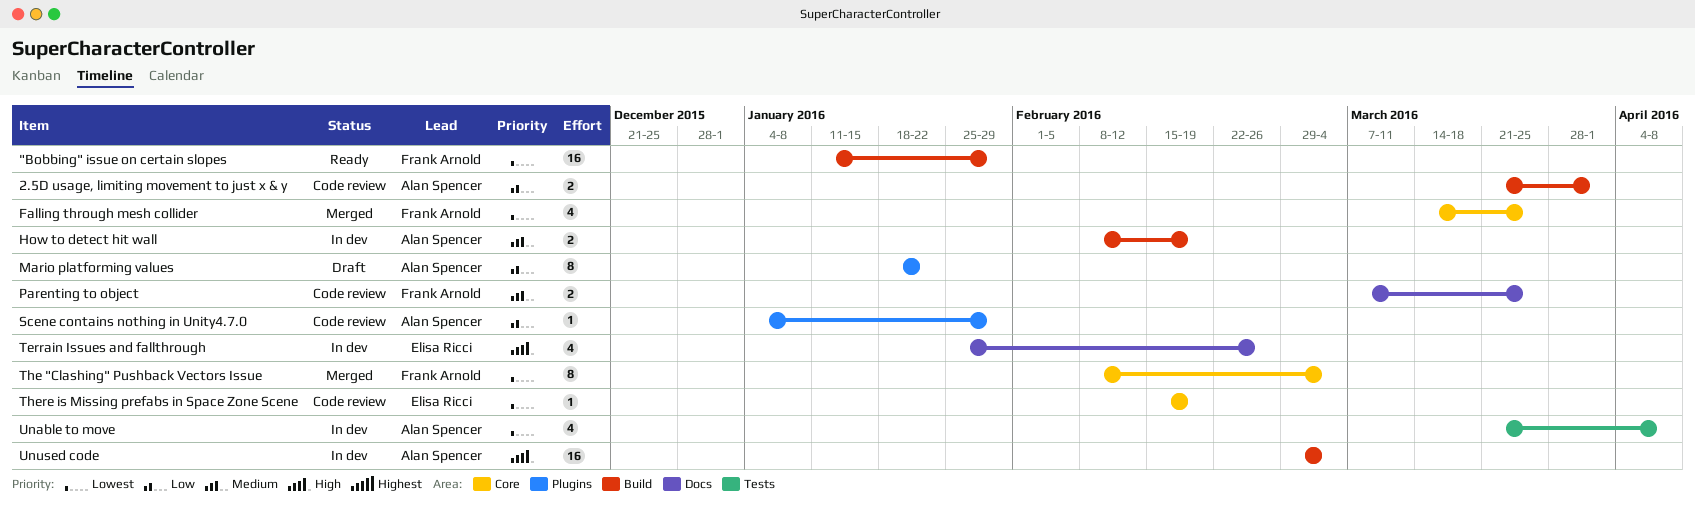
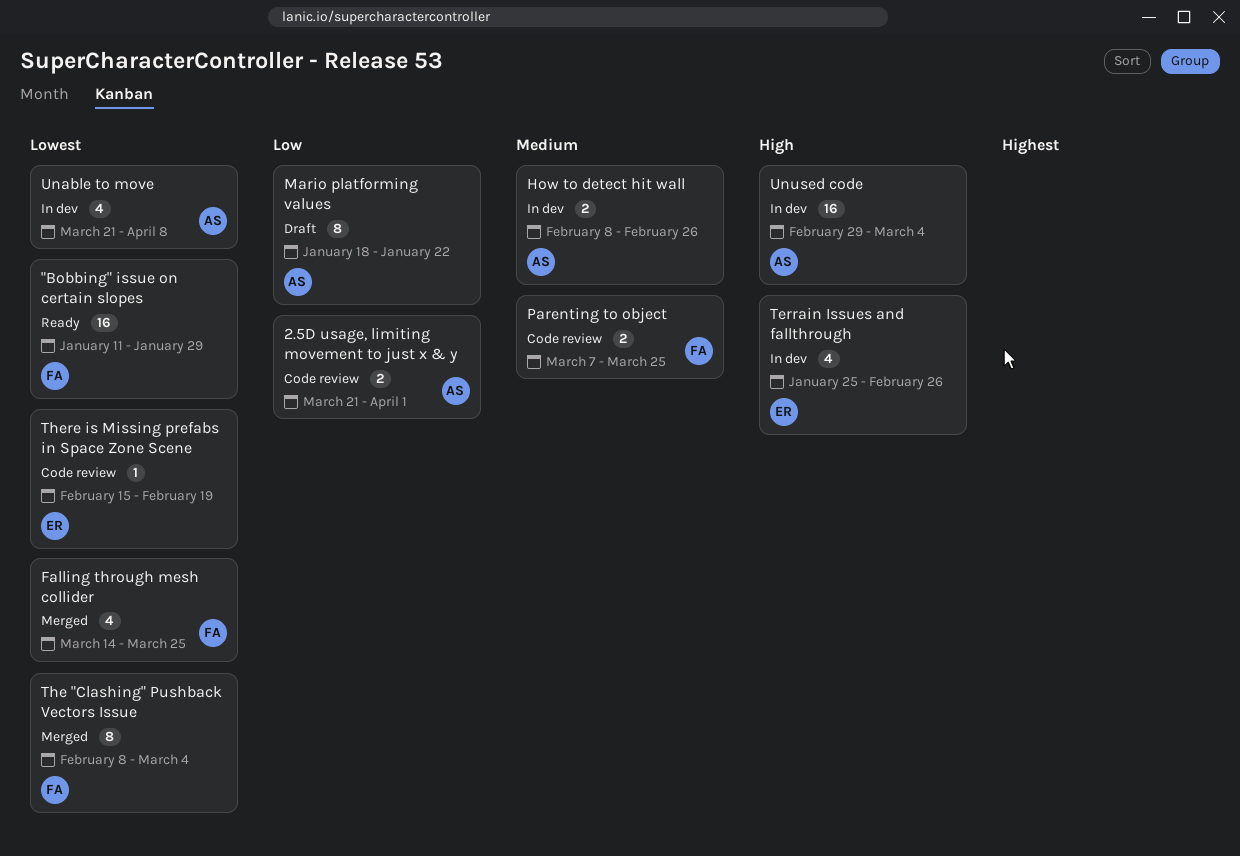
How to detect hit wall, due: Feb 19 -> Feb 26
Scene contains nothing in Unity4.7.0: present -> none

